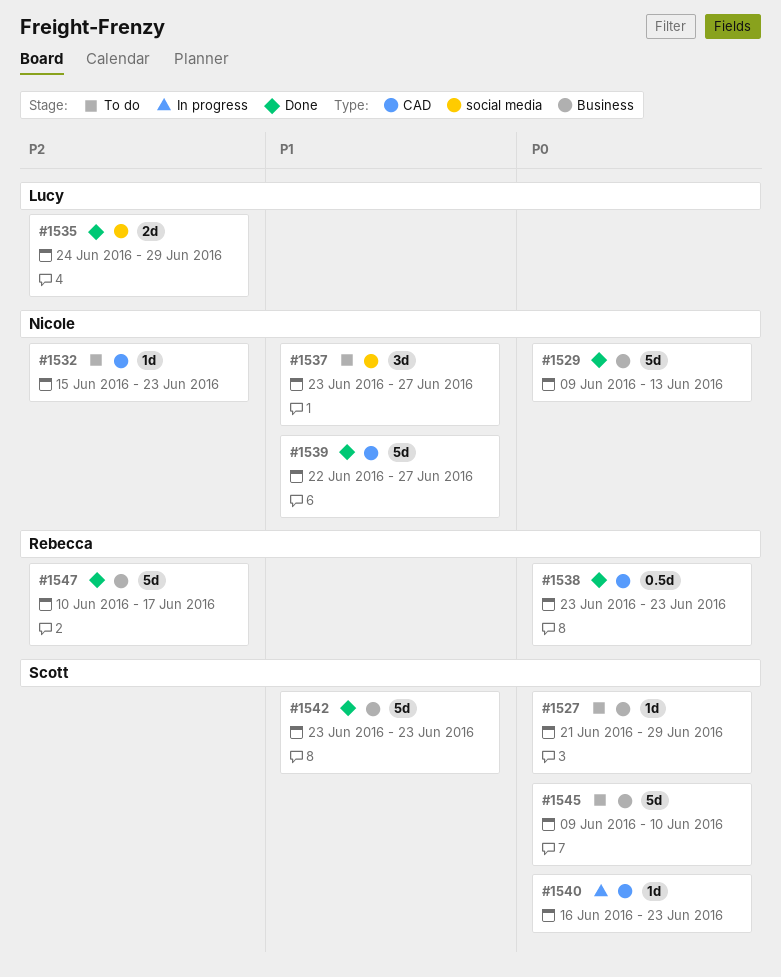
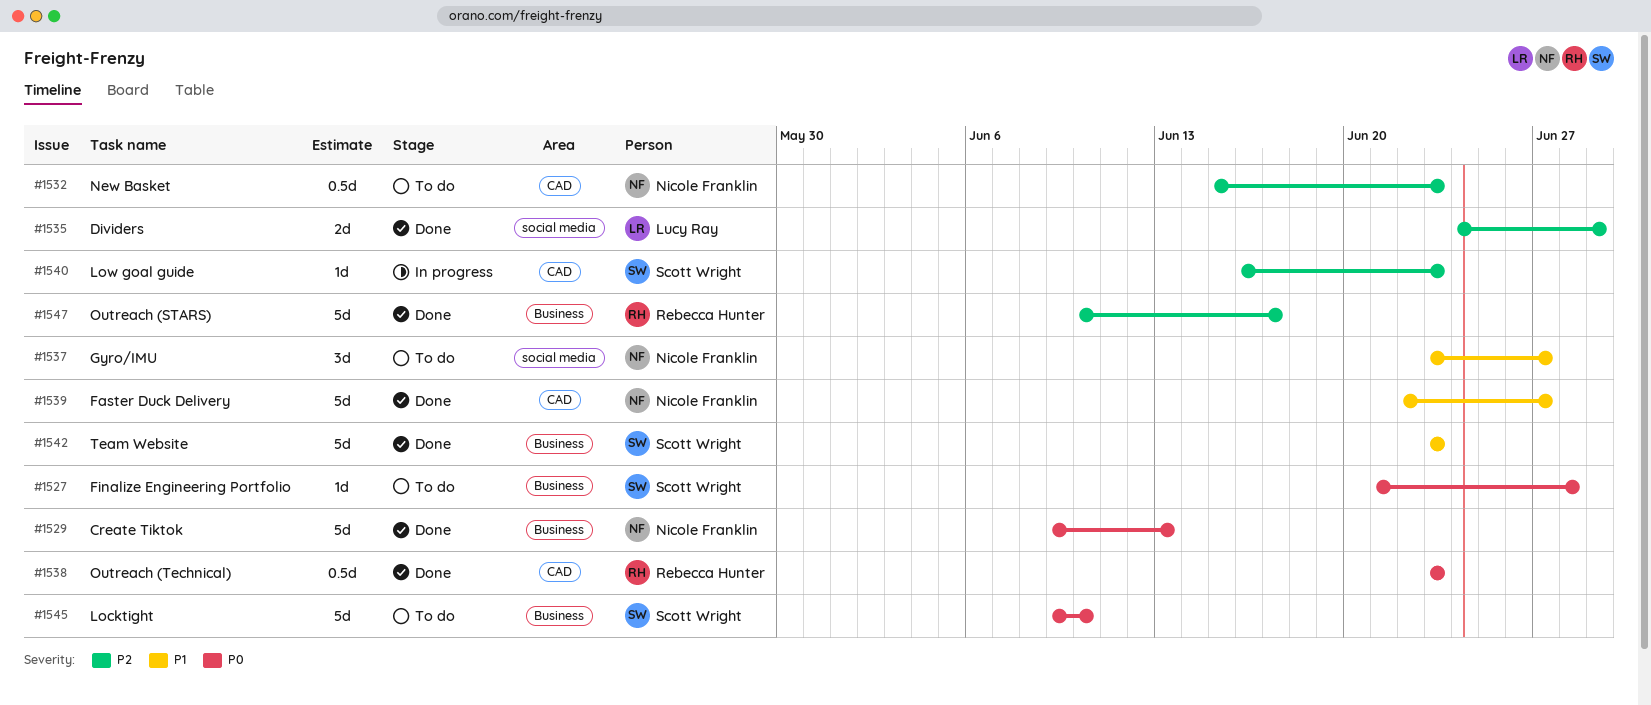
#1527, due: Jun 29 -> Jun 28
#1532, estimate: 1d -> 0.5d
#1540, priority: P0 -> P2

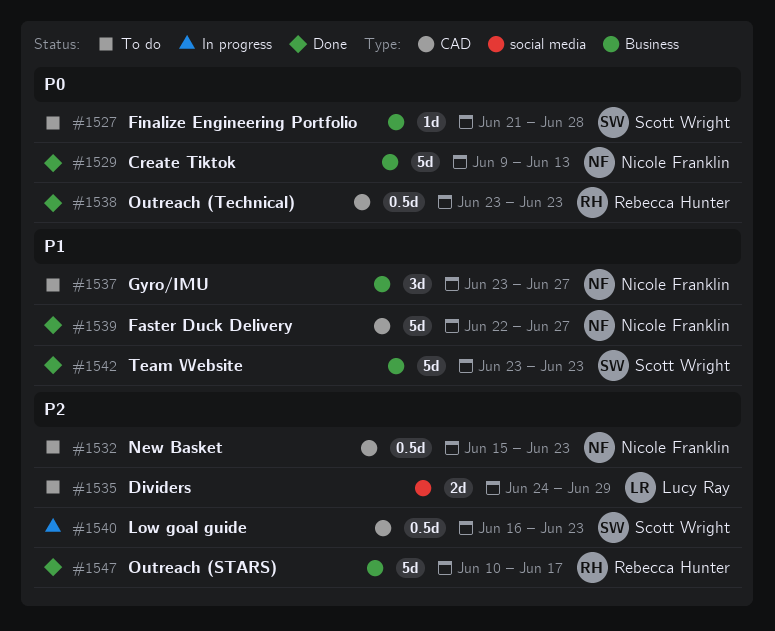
#1535, status: Done -> To do
#1537, label: social media -> Business
#1540, estimate: 1d -> 0.5d
#1545: present -> none

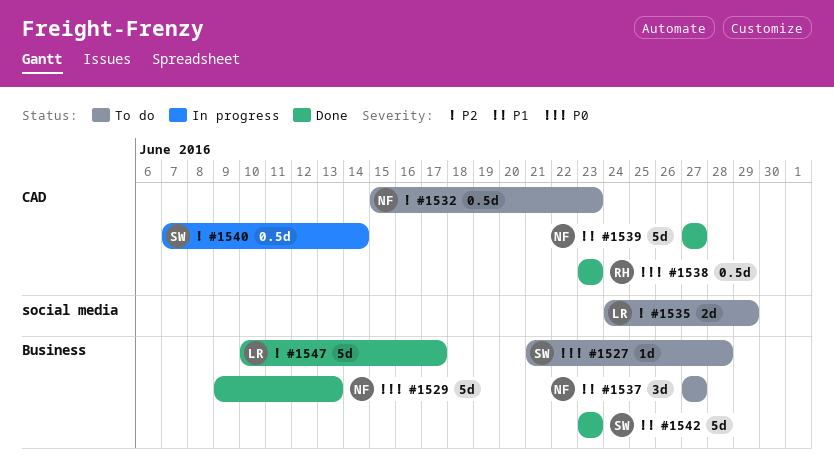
#1537, start: Jun 23 -> Jun 27
#1539, start: Jun 22 -> Jun 27
#1540, start: Jun 16 -> Jun 7
#1540, due: Jun 23 -> Jun 14
#1547, owner: Rebecca Hunter -> Lucy Ray

